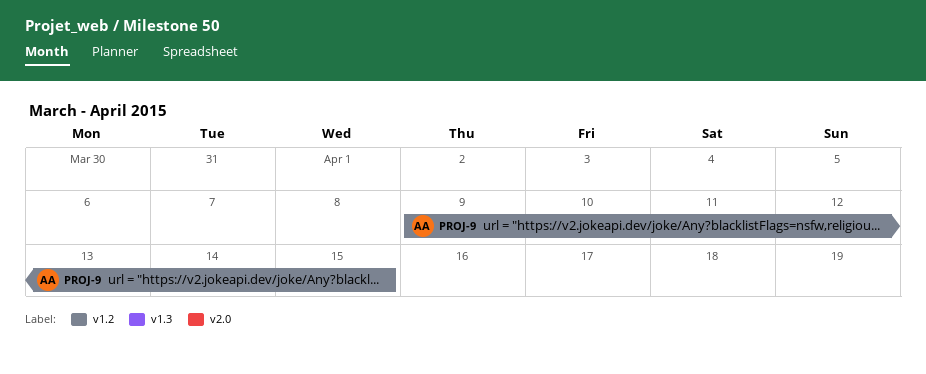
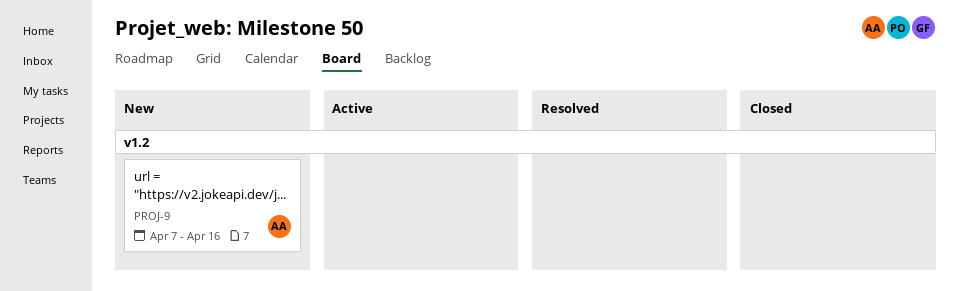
PROJ-9, start: Apr 9 -> Apr 7
PROJ-9, due: Apr 15 -> Apr 16

